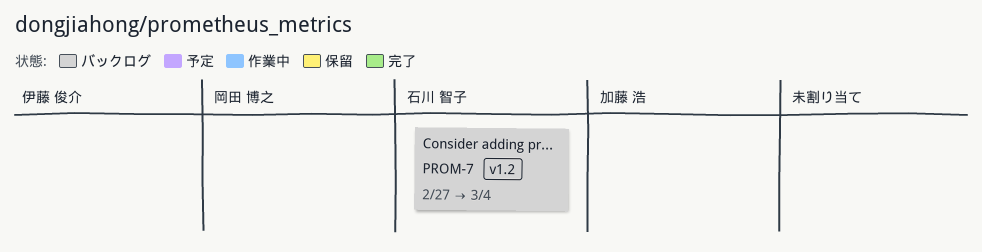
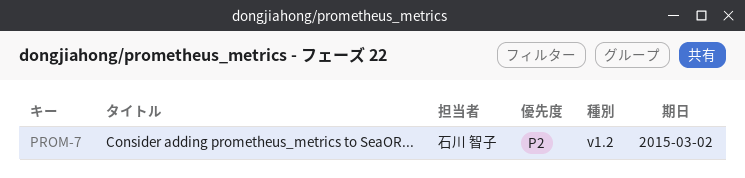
PROM-7, due: Mar 4 -> Mar 2

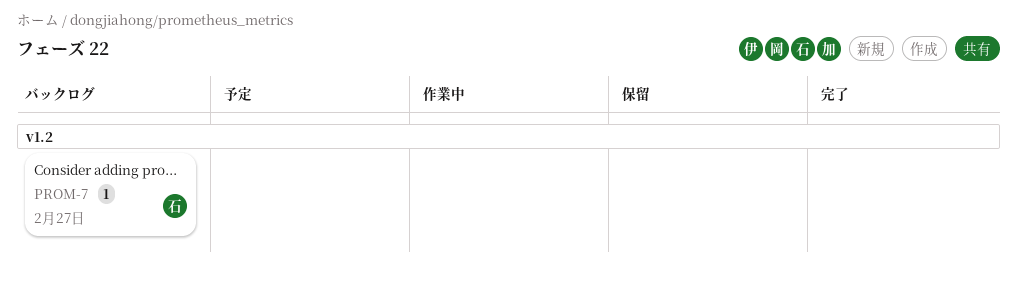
PROM-7, due: Mar 2 -> Feb 27

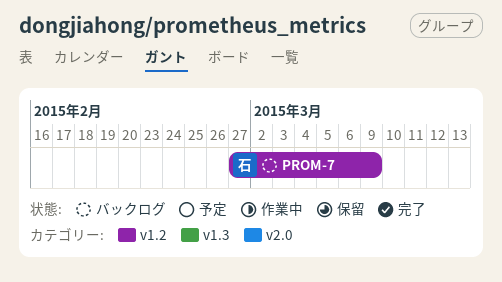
PROM-7, due: Feb 27 -> Mar 9

